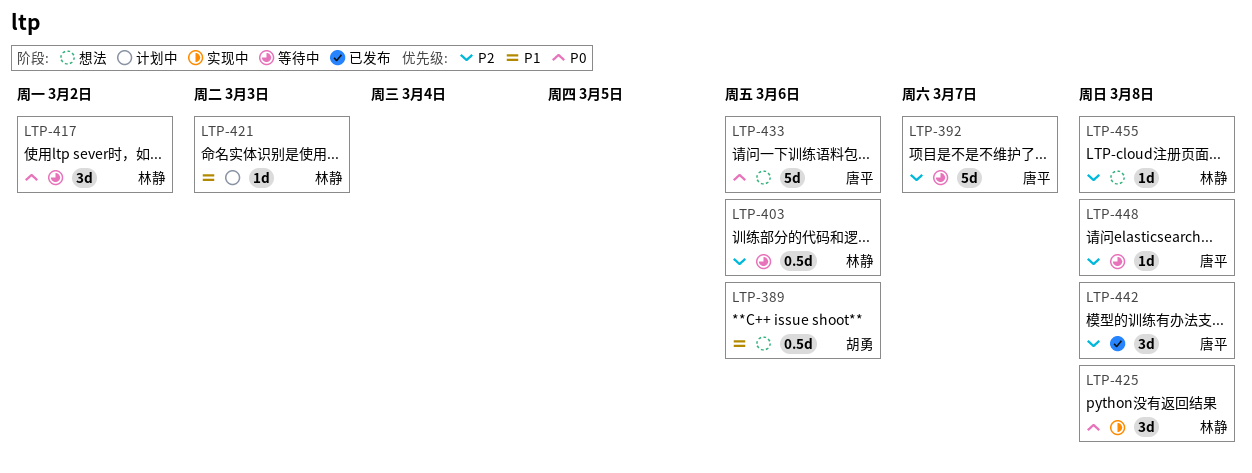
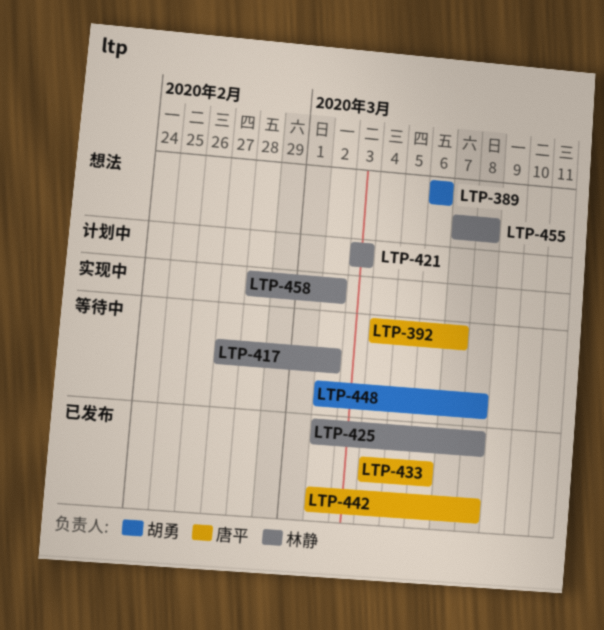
LTP-403: present -> none
LTP-425, status: 实现中 -> 已发布
LTP-433, status: 想法 -> 已发布
LTP-448, owner: 唐平 -> 胡勇
LTP-458: none -> present

